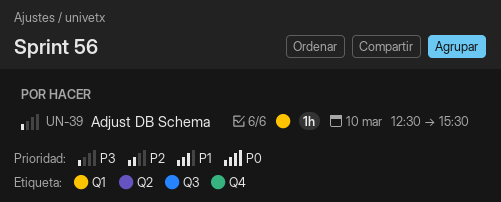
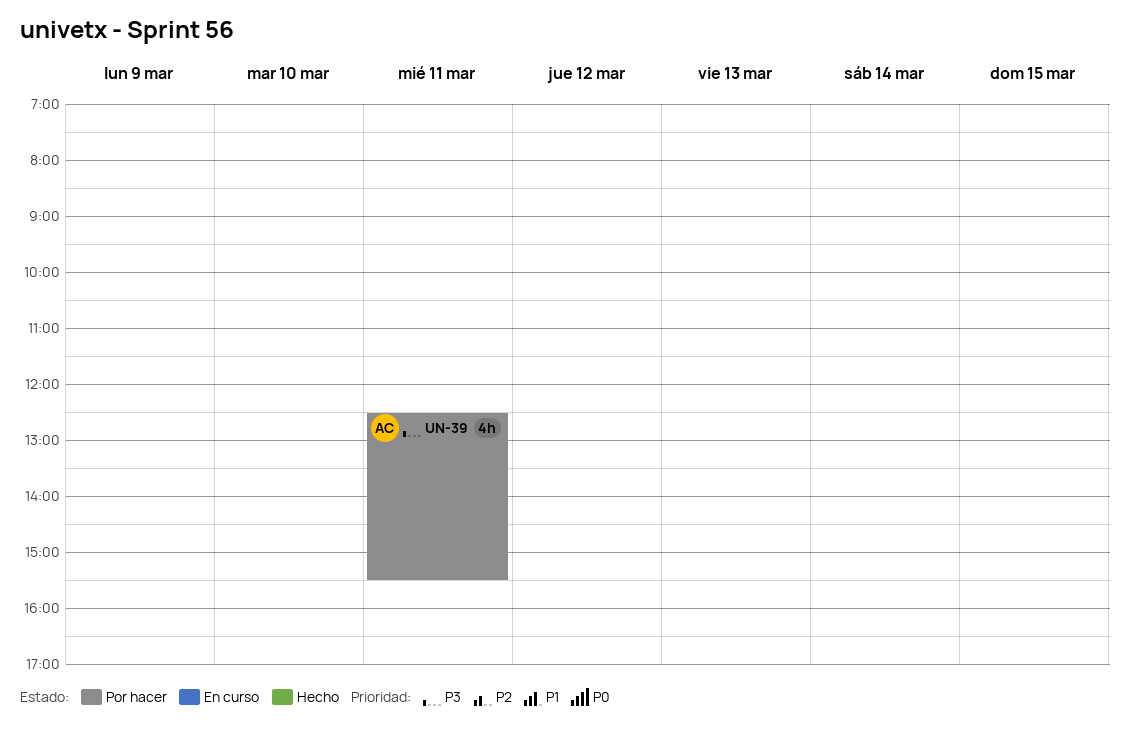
UN-39, estimate: 1h -> 4h
UN-39, day: Mar 10 -> Mar 11

